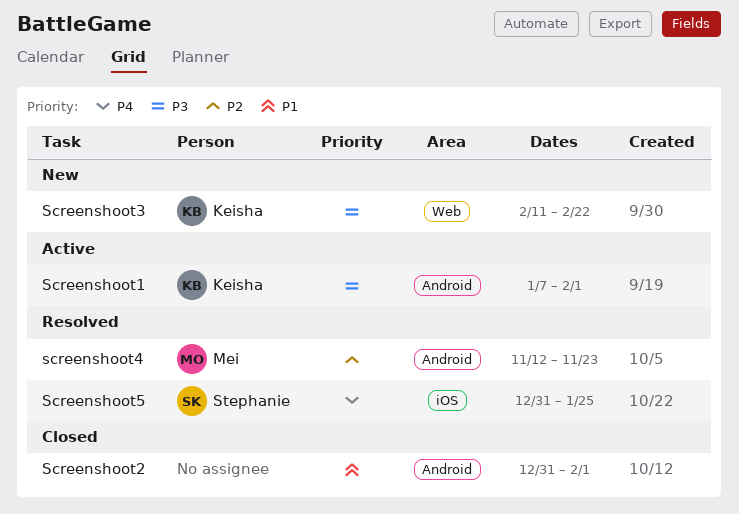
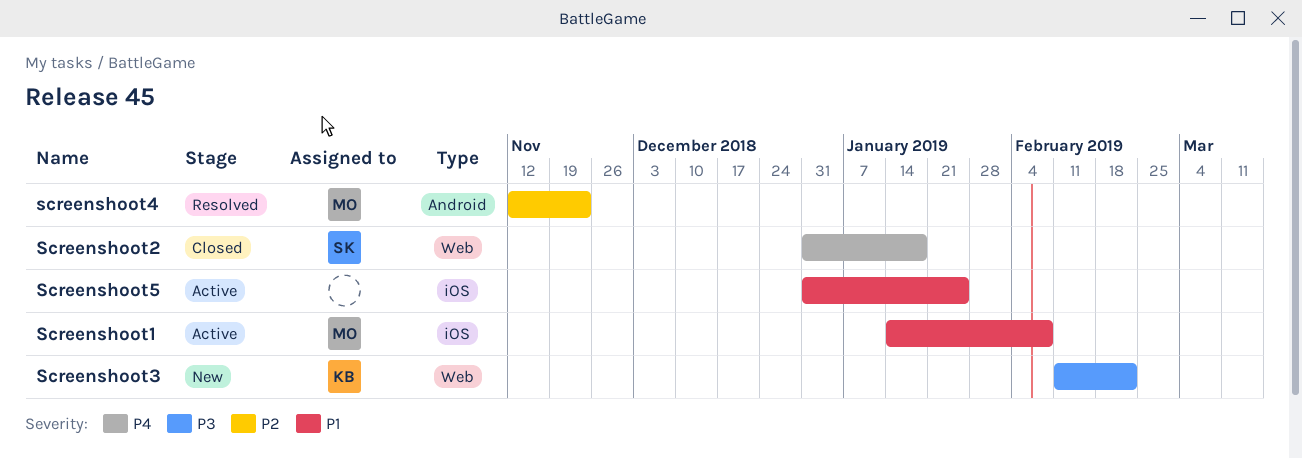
Screenshoot1, owner: Keisha -> Mei
Screenshoot1, priority: P3 -> P1
Screenshoot1, label: Android -> iOS
Screenshoot1, start: Jan 7 -> Jan 14
Screenshoot1, due: Feb 1 -> Feb 8
Screenshoot2, owner: none -> Stephanie
Screenshoot2, priority: P1 -> P4
Screenshoot2, label: Android -> Web
Screenshoot2, due: Feb 1 -> Jan 18
Screenshoot5, status: Resolved -> Active
Screenshoot5, owner: Stephanie -> none
Screenshoot5, priority: P4 -> P1

